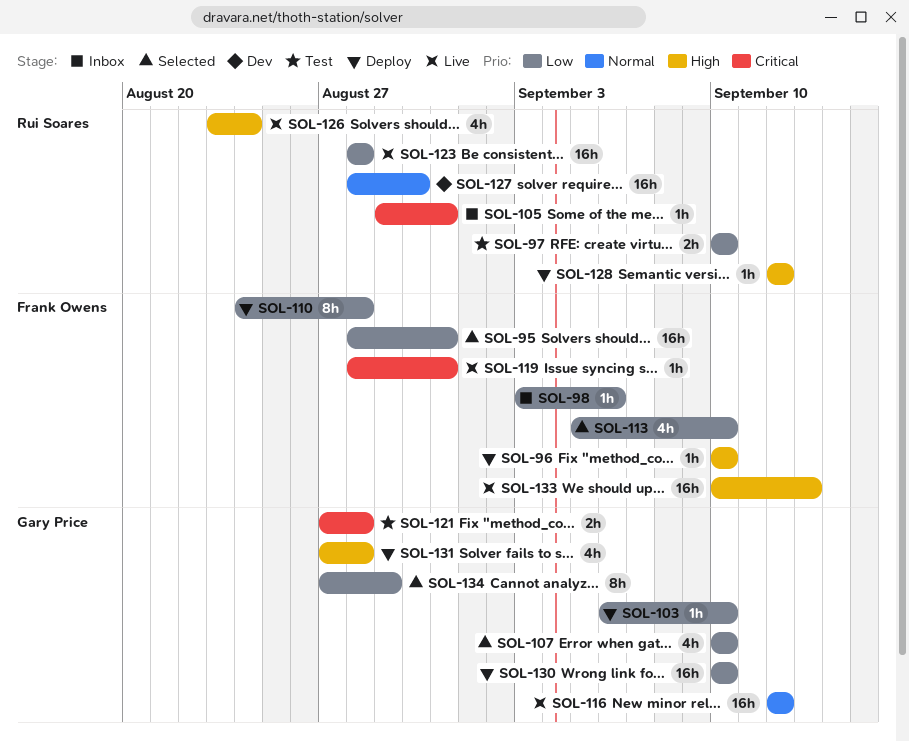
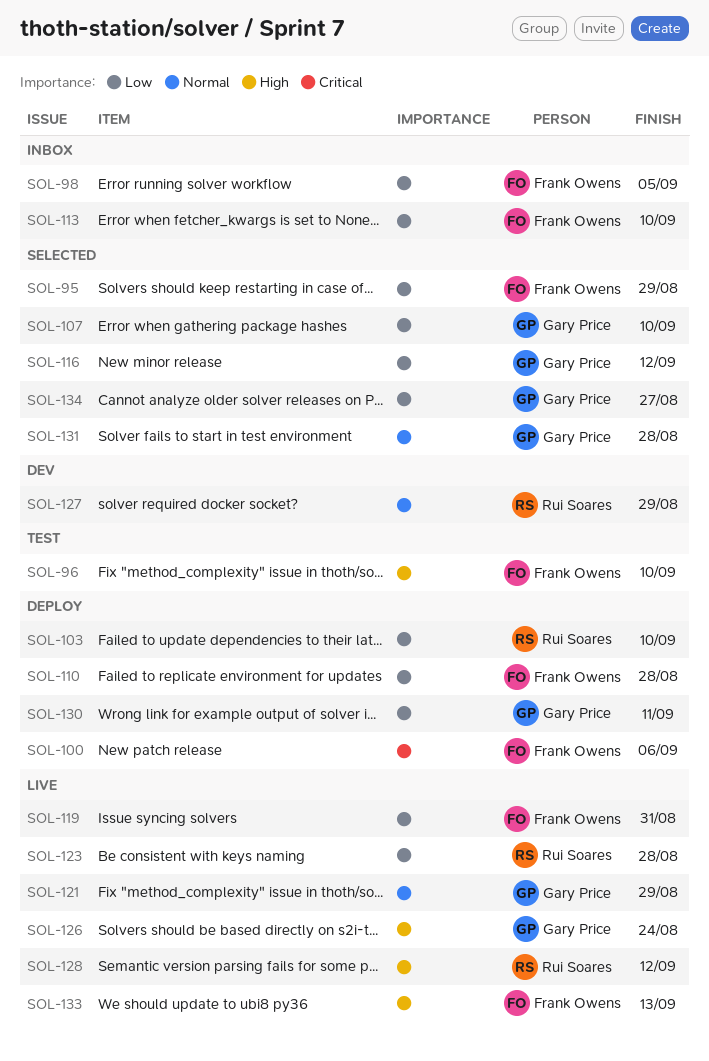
SOL-95, due: Aug 31 -> Aug 29
SOL-96, status: Deploy -> Test
SOL-97: present -> none
SOL-98, due: Sep 6 -> Sep 5
SOL-100: none -> present
SOL-103, owner: Gary Price -> Rui Soares
SOL-105: present -> none
SOL-113, status: Selected -> Inbox
SOL-116, status: Live -> Selected
SOL-116, priority: Normal -> Low
SOL-119, priority: Critical -> Low
SOL-121, status: Test -> Live
SOL-121, priority: Critical -> Normal
SOL-121, due: Aug 28 -> Aug 29
SOL-126, owner: Rui Soares -> Gary Price
SOL-127, due: Aug 30 -> Aug 29
SOL-128, status: Deploy -> Live
SOL-130, due: Sep 10 -> Sep 11
SOL-131, status: Deploy -> Selected
SOL-131, priority: High -> Normal
SOL-134, due: Aug 29 -> Aug 27

